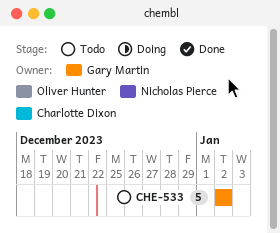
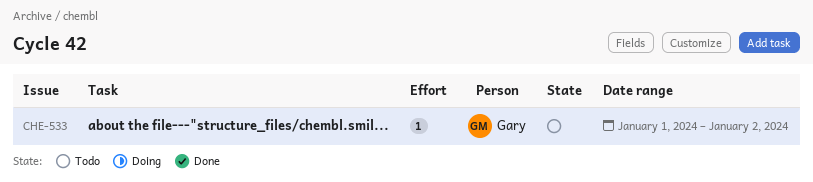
CHE-533, estimate: 5 -> 1
CHE-533, start: Jan 2 -> Jan 1

